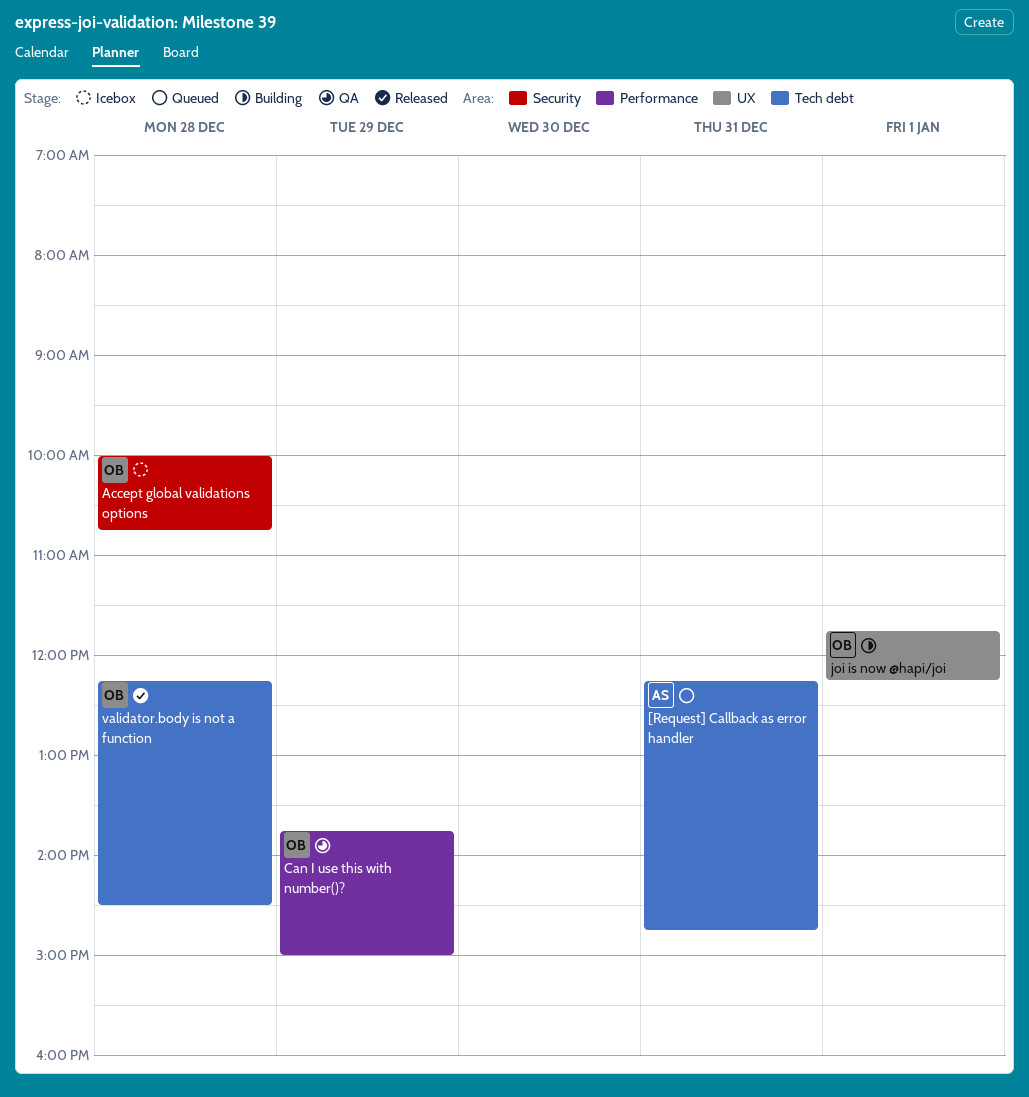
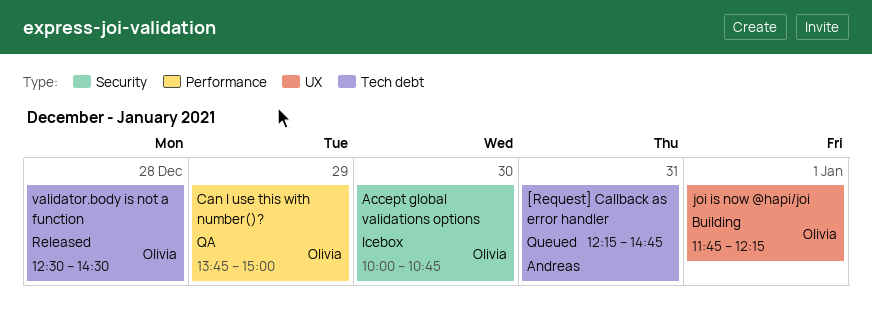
Accept global validations options, day: Dec 28 -> Dec 30
validator.body is not a function, begins: 12:15 -> 12:30

